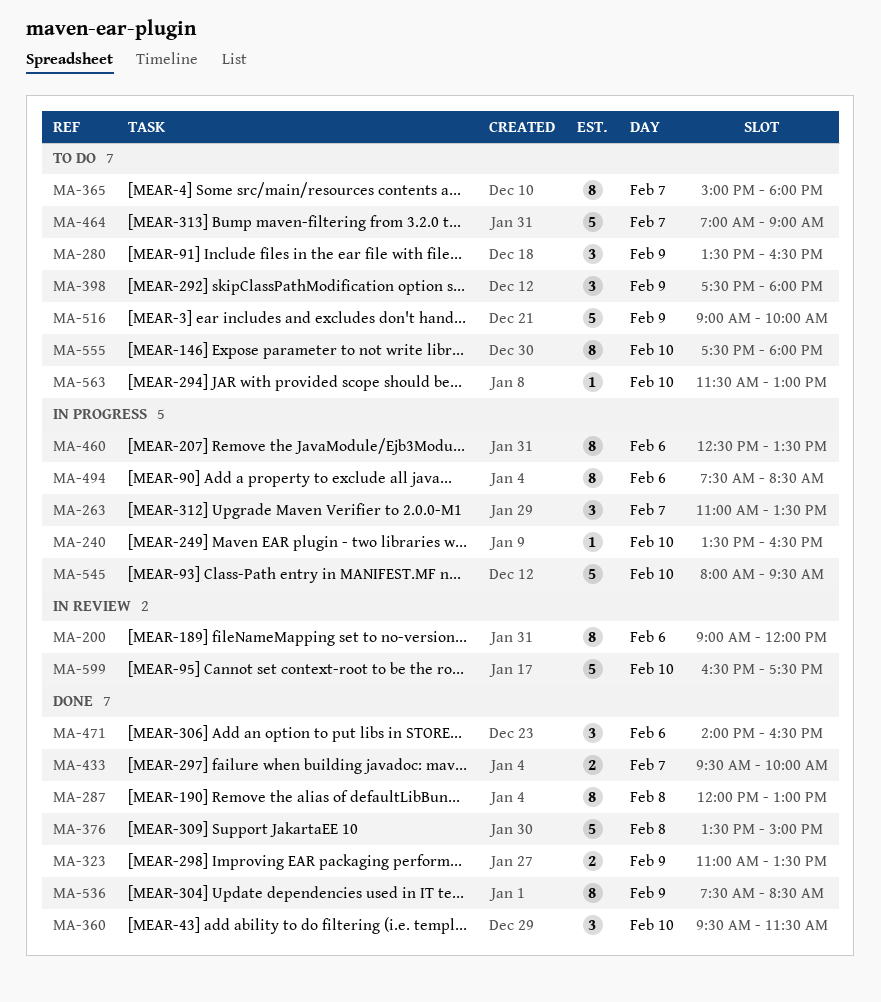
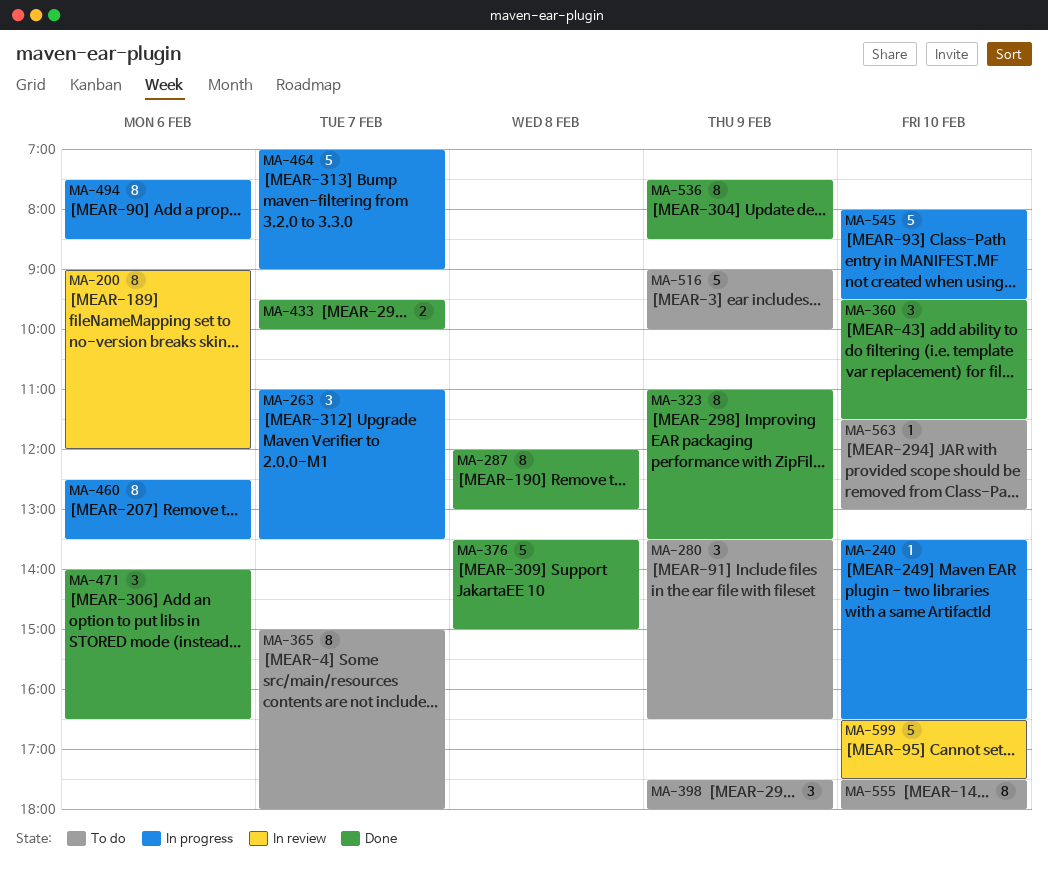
MA-323, estimate: 2 -> 8
MA-464, status: To do -> In progress

